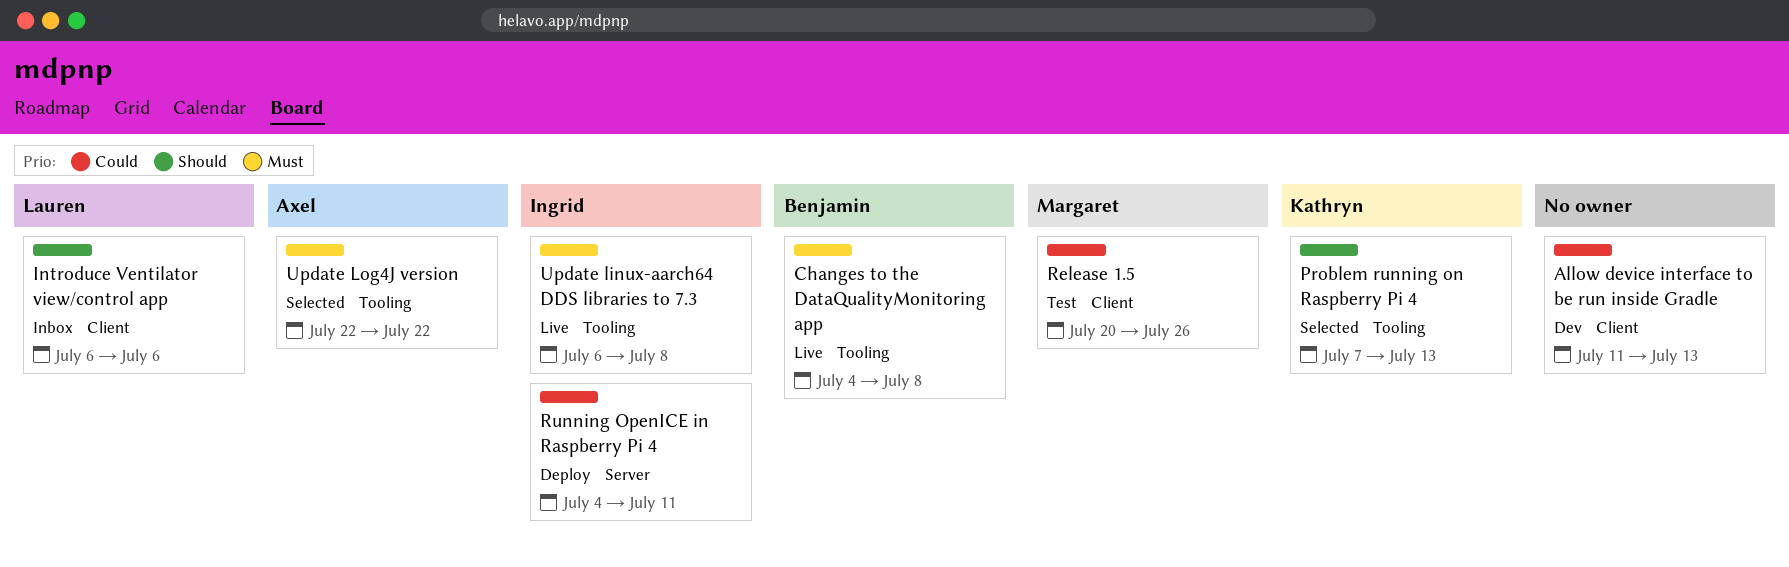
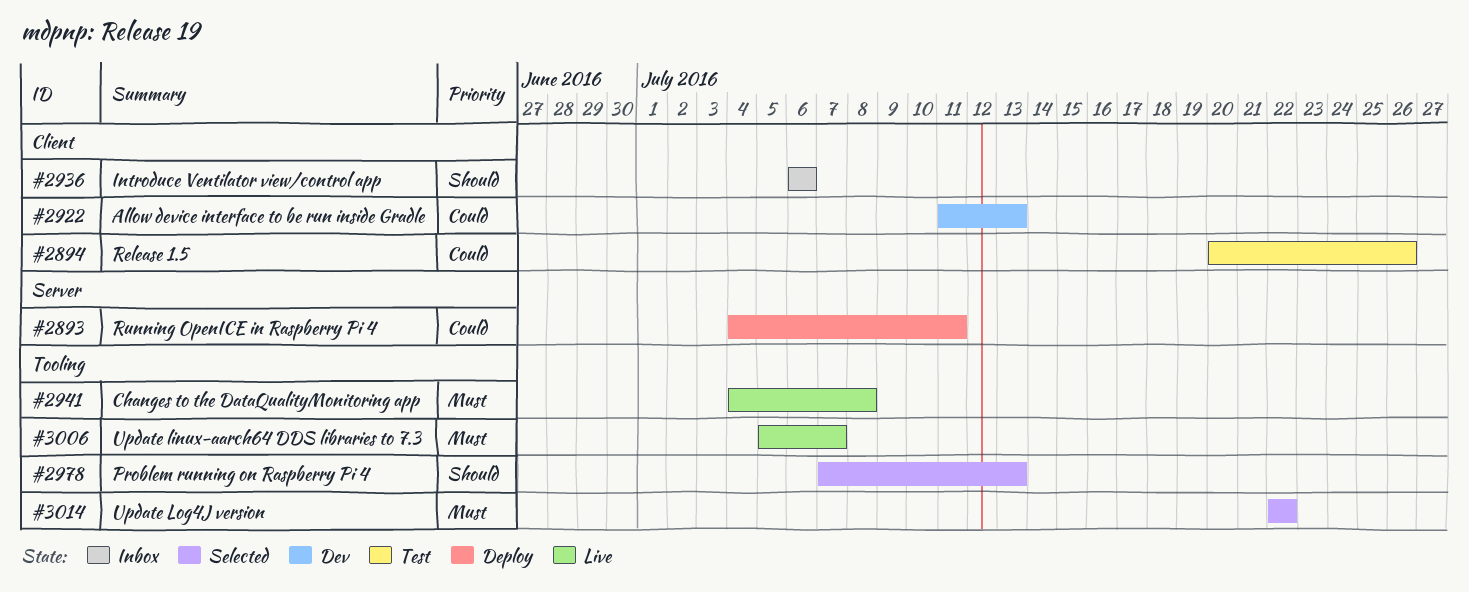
Update linux-aarch64 DDS libraries to 7.3, start: Jul 6 -> Jul 5
Update linux-aarch64 DDS libraries to 7.3, due: Jul 8 -> Jul 7

